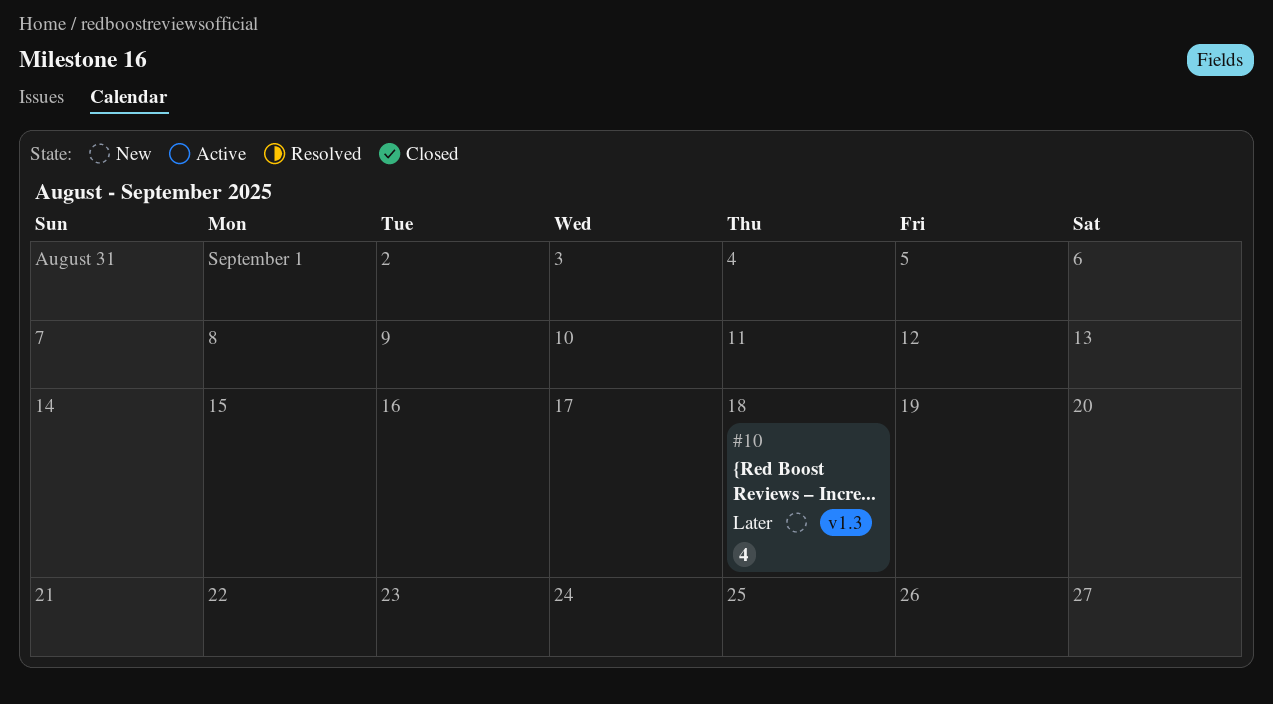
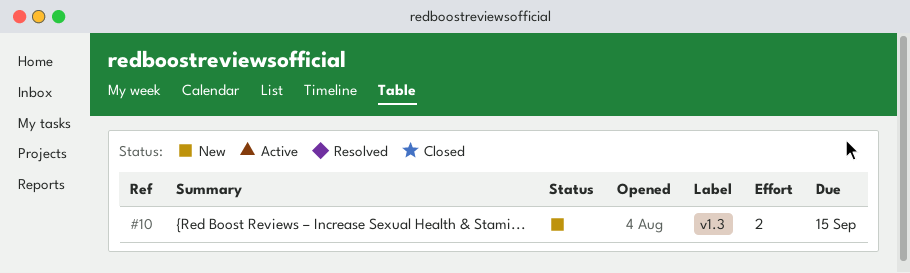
#10, estimate: 4 -> 2
#10, due: Sep 18 -> Sep 15

